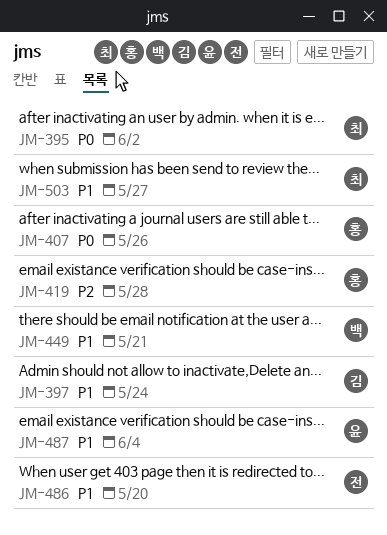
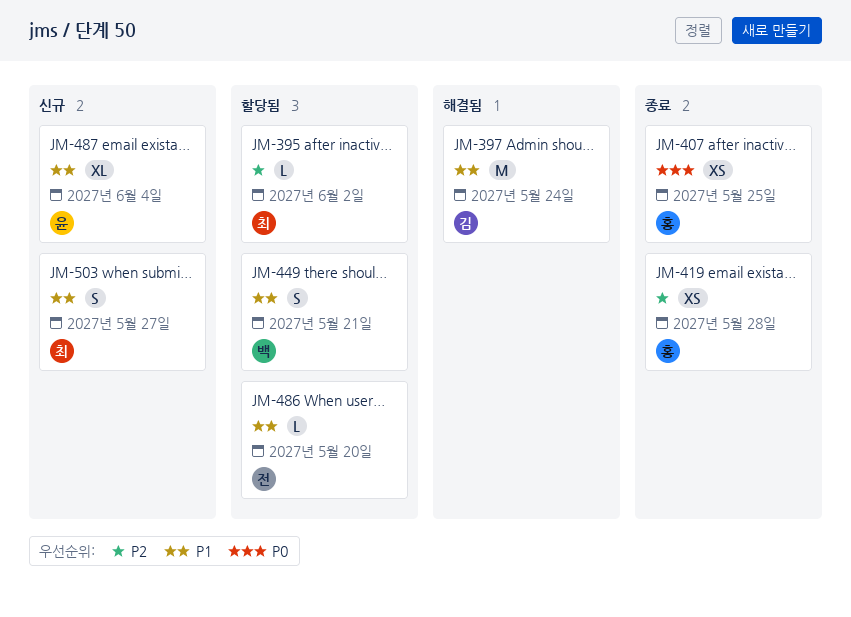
JM-395, priority: P0 -> P2
JM-407, due: May 26 -> May 25

